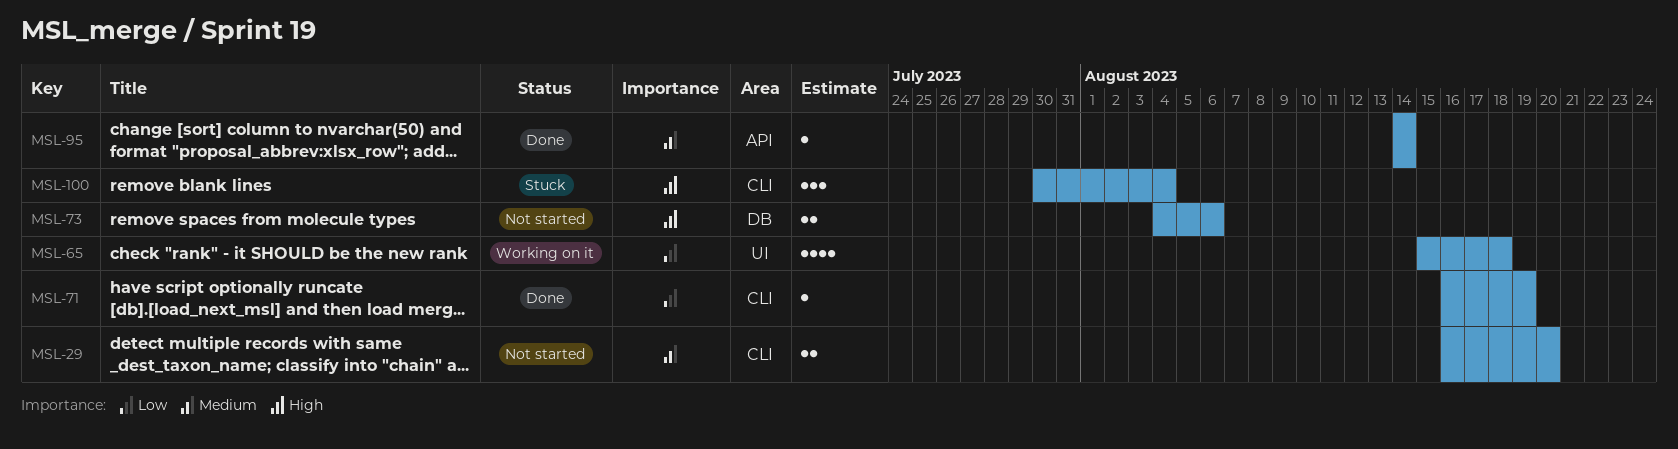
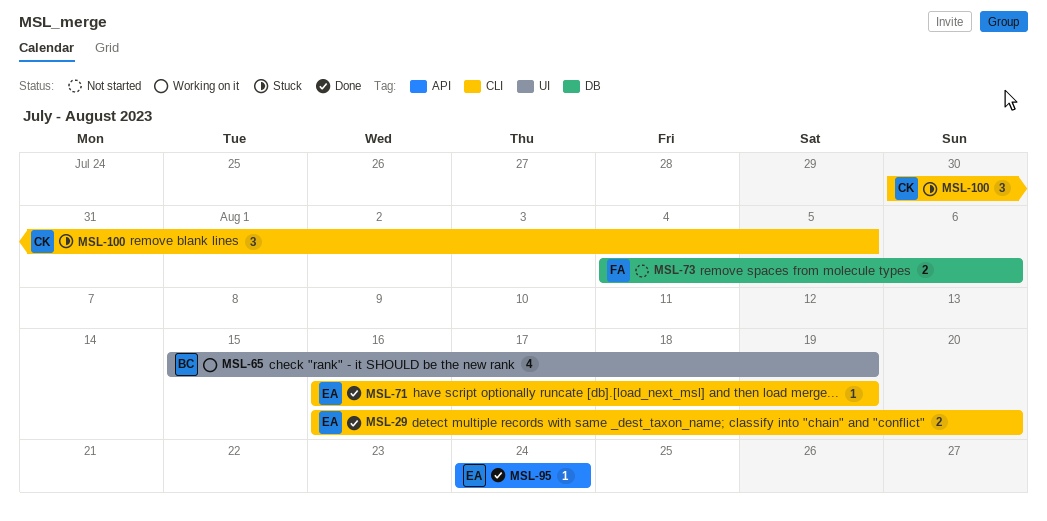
MSL-29, status: Not started -> Done
MSL-65, due: Aug 18 -> Aug 19
MSL-95, start: Aug 14 -> Aug 24
MSL-95, due: Aug 14 -> Aug 24
MSL-100, due: Aug 4 -> Aug 5

